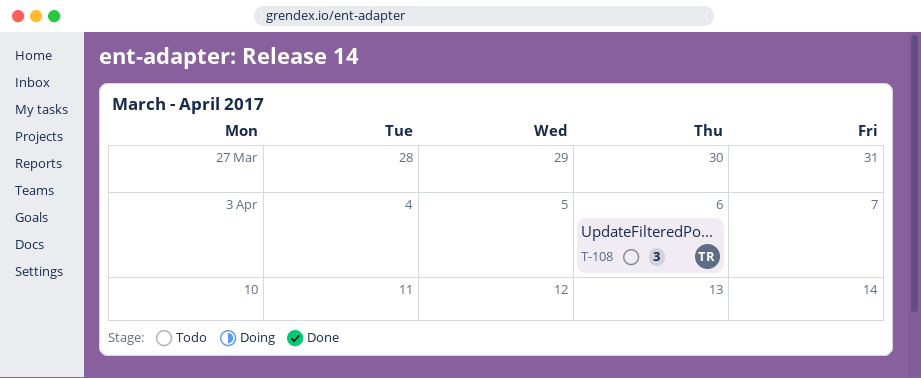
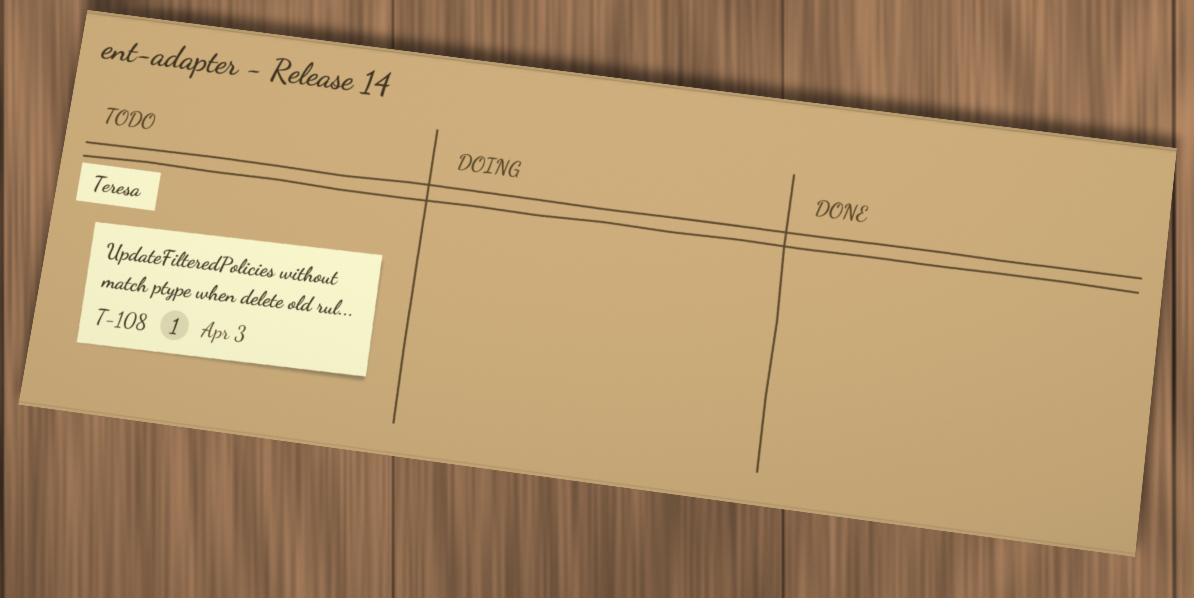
T-108, estimate: 3 -> 1
T-108, due: Apr 6 -> Apr 3

